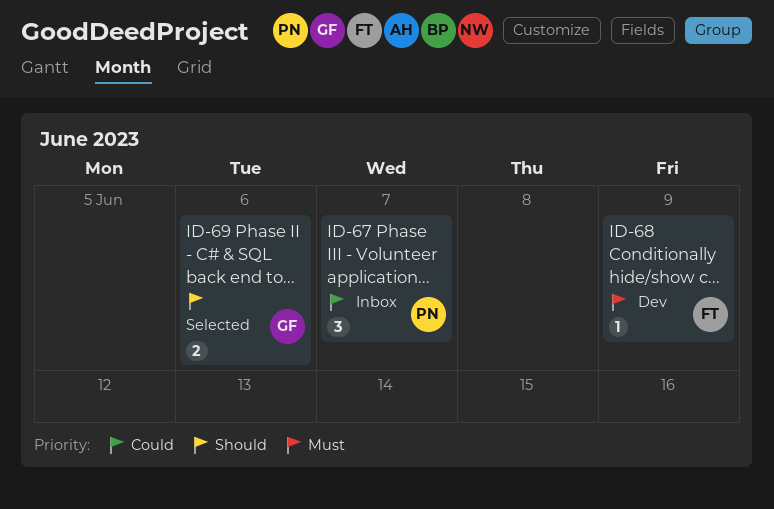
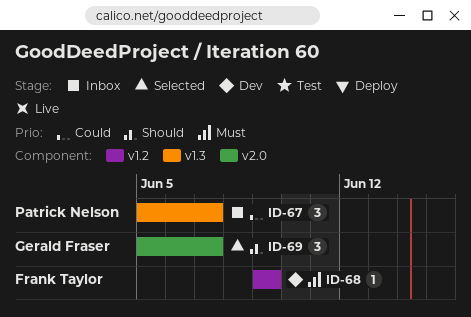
ID-69, estimate: 2 -> 3
ID-69, due: Jun 6 -> Jun 7

